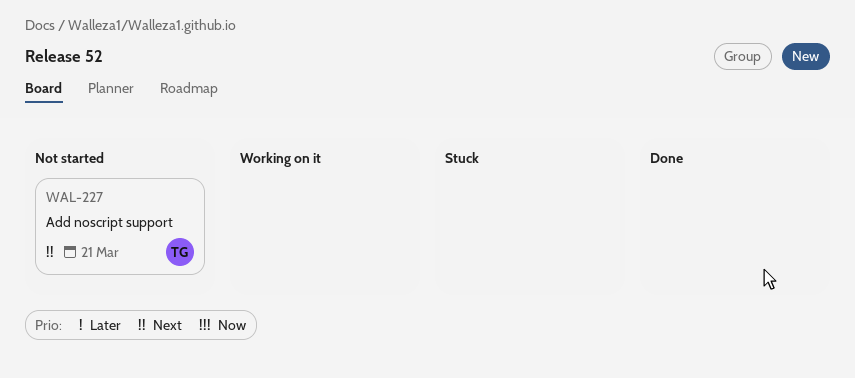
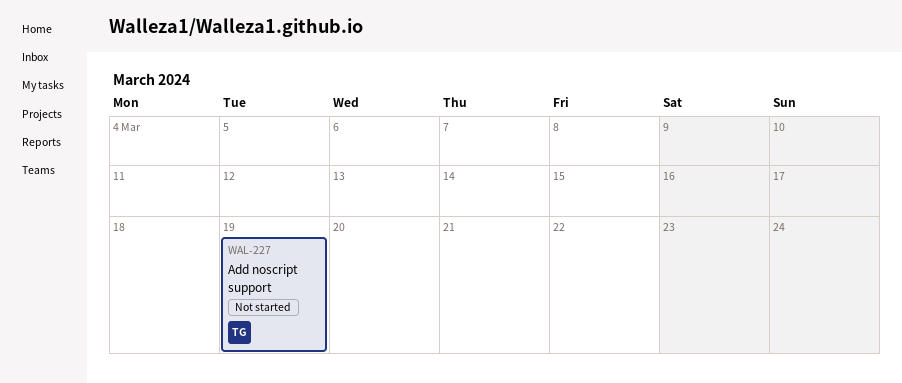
WAL-227, due: Mar 21 -> Mar 19

